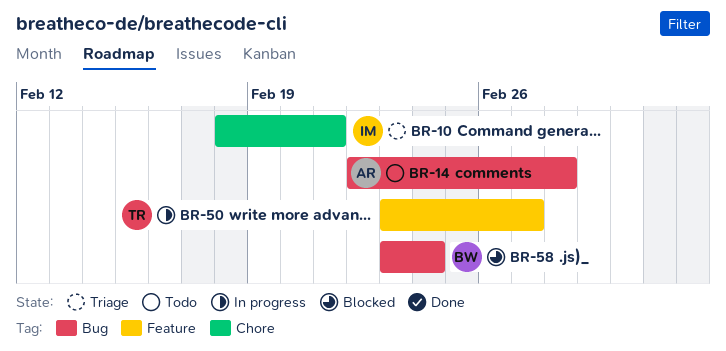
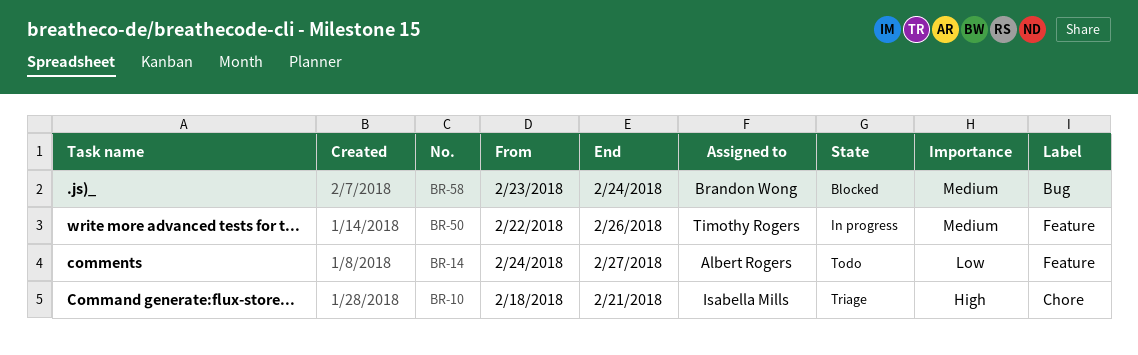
BR-14, label: Bug -> Feature
BR-14, start: Feb 22 -> Feb 24
BR-14, due: Feb 28 -> Feb 27
BR-50, start: Feb 23 -> Feb 22
BR-50, due: Feb 27 -> Feb 26

